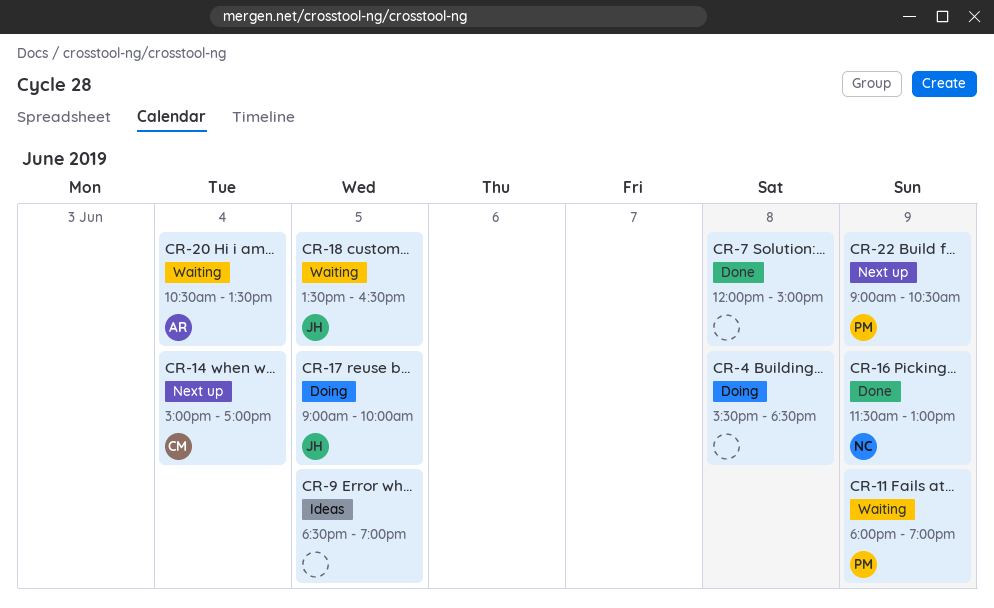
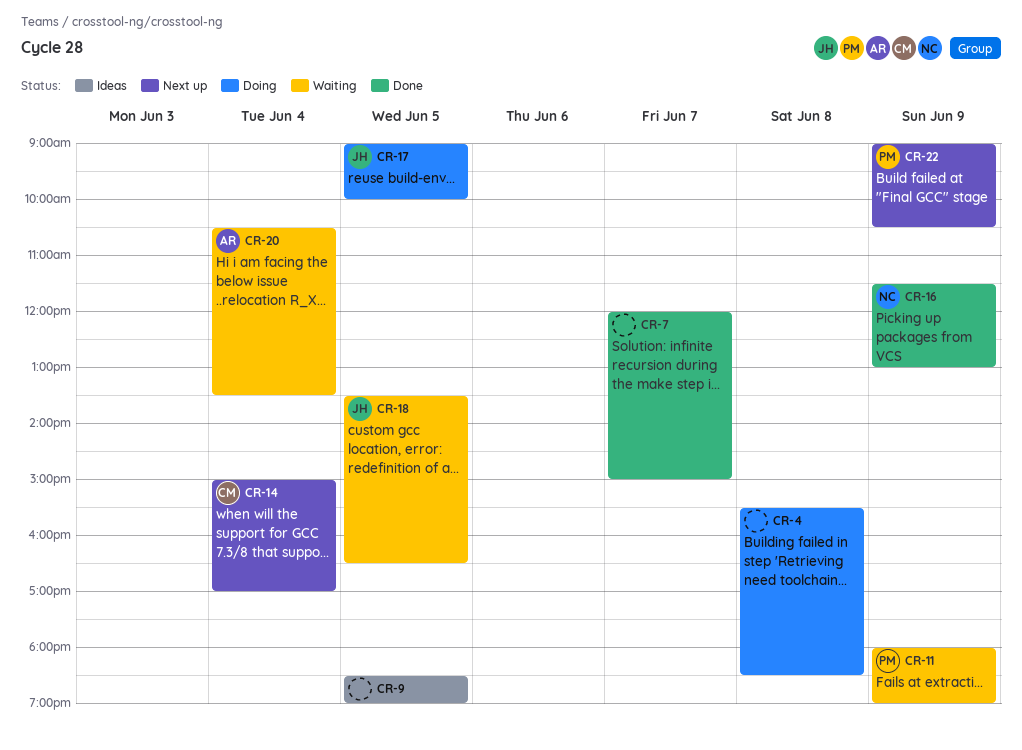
CR-7, day: Jun 8 -> Jun 7

